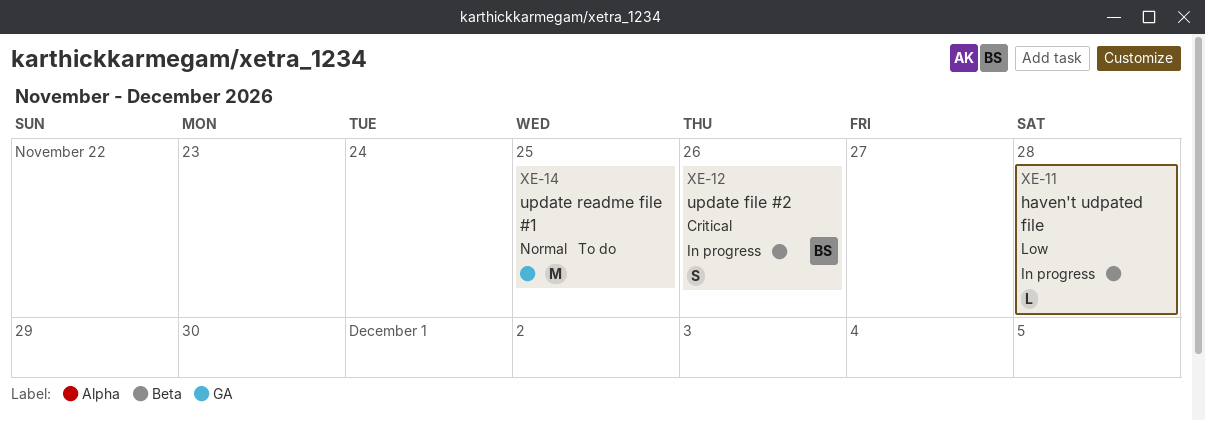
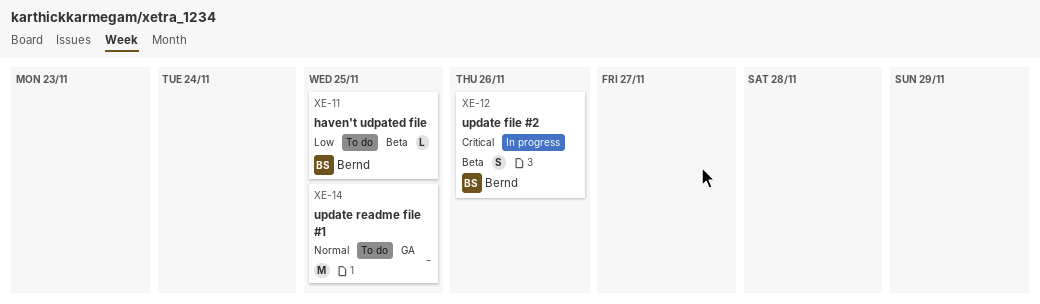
XE-11, status: In progress -> To do
XE-11, owner: none -> Bernd
XE-11, due: Nov 28 -> Nov 25

